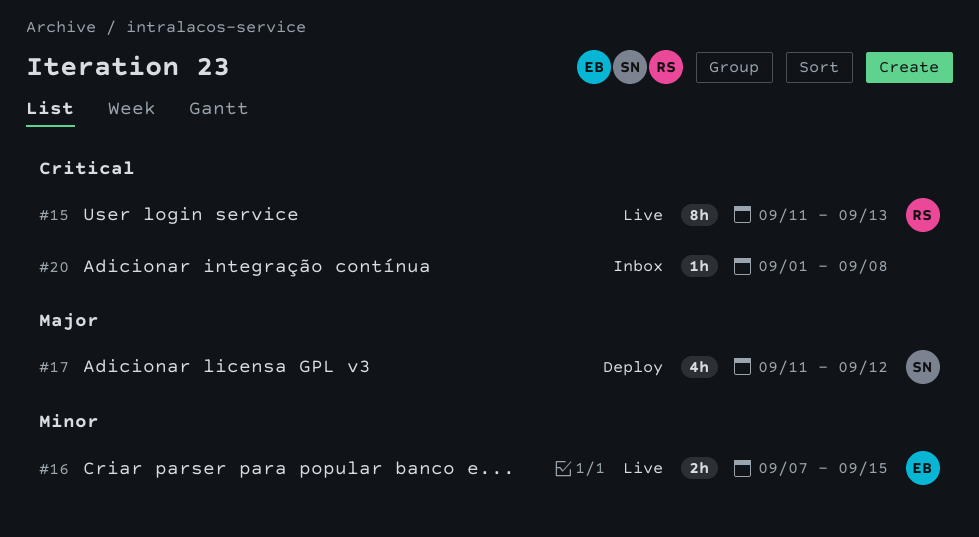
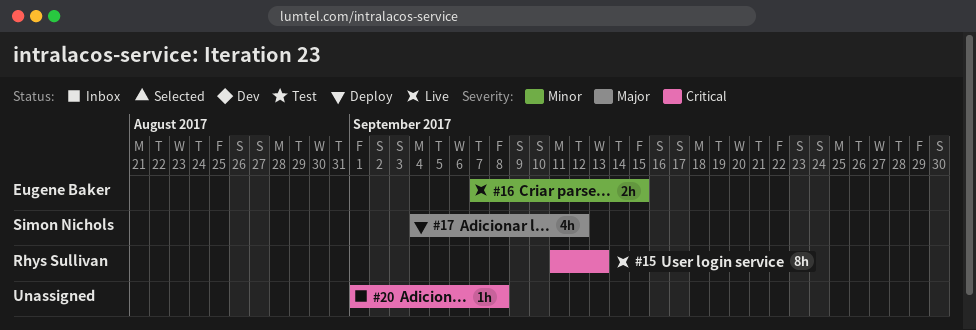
#17, start: Sep 11 -> Sep 4

